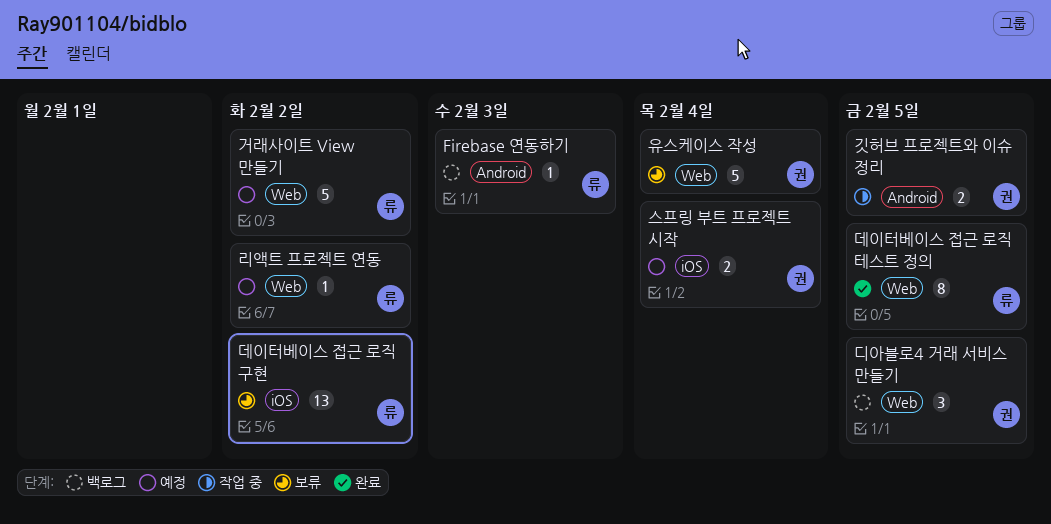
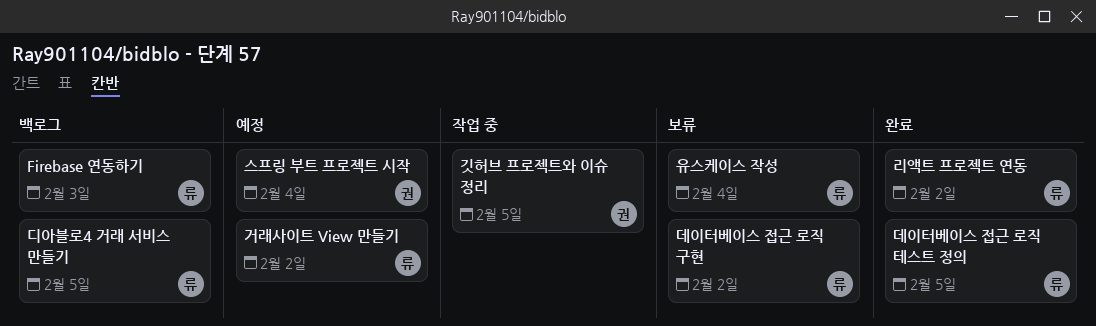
디아블로4 거래 서비스 만들기, owner: 권 -> 류
리액트 프로젝트 연동, status: 예정 -> 완료
유스케이스 작성, owner: 권 -> 류

